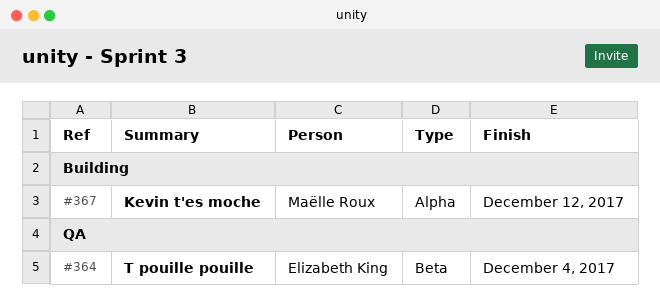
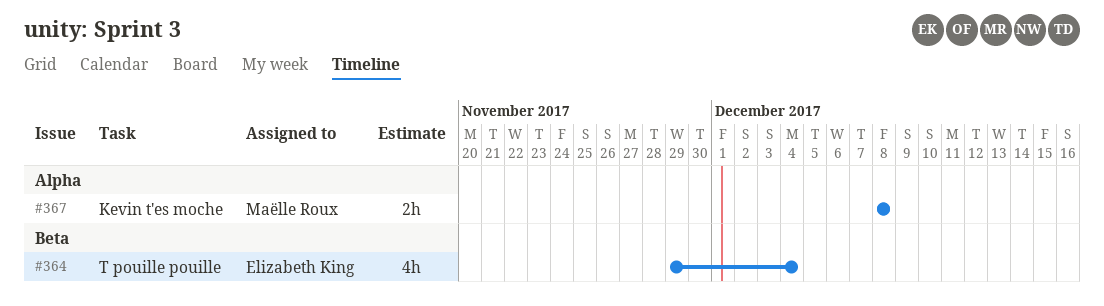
#367, due: Dec 12 -> Dec 8

